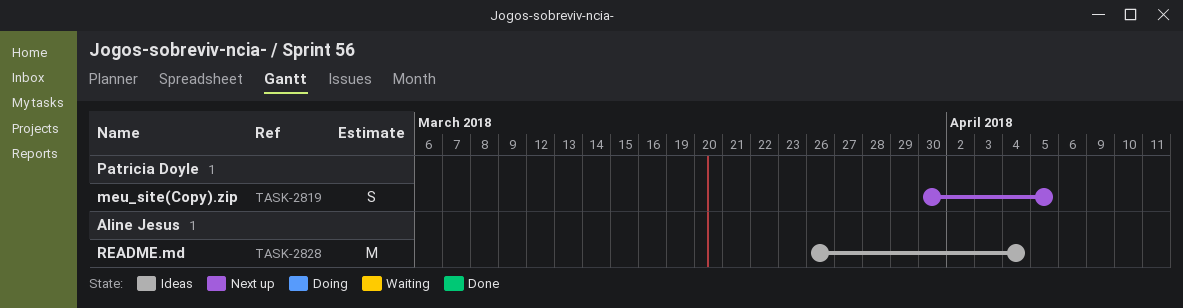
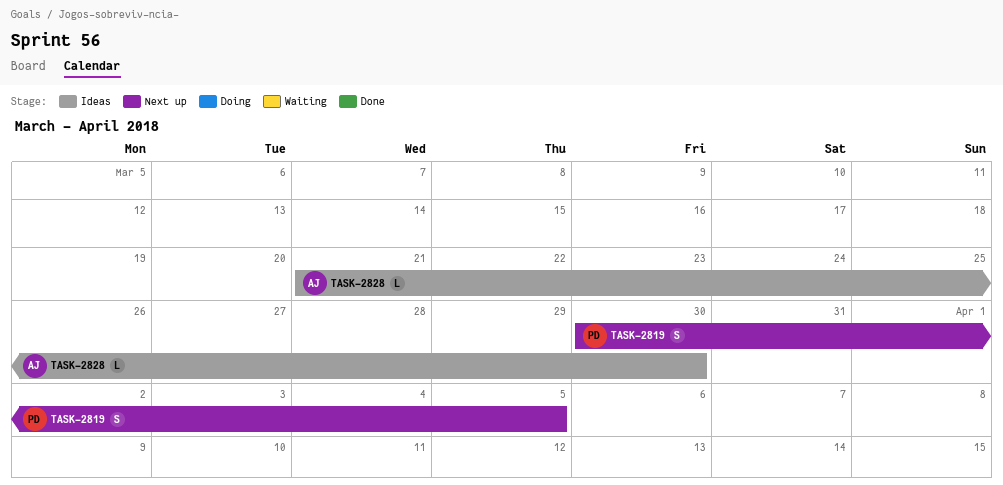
TASK-2828, estimate: M -> L
TASK-2828, start: Mar 26 -> Mar 21
TASK-2828, due: Apr 4 -> Mar 30

